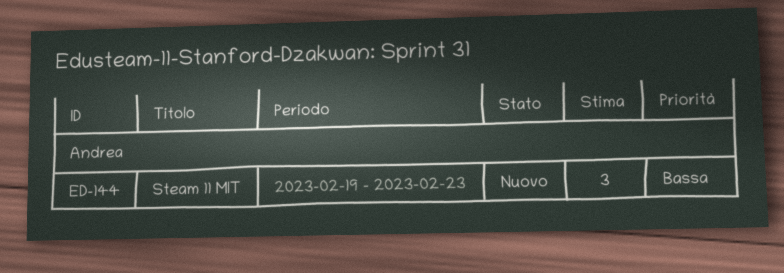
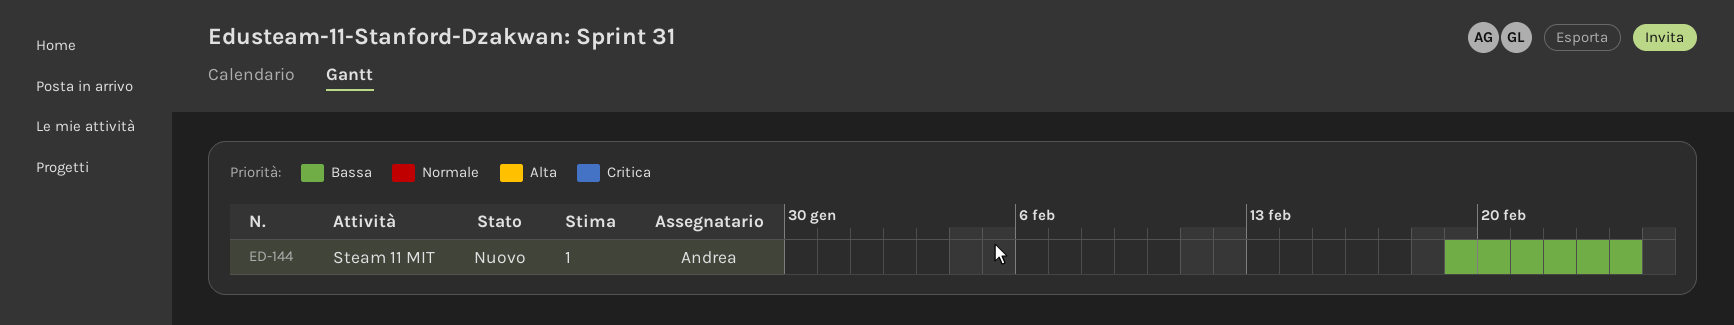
ED-144, estimate: 3 -> 1
ED-144, due: Feb 23 -> Feb 24

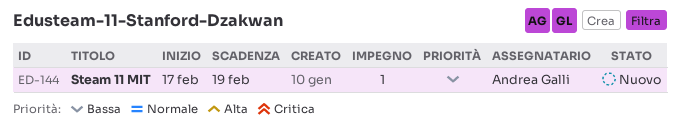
ED-144, start: Feb 19 -> Feb 17
ED-144, due: Feb 24 -> Feb 19

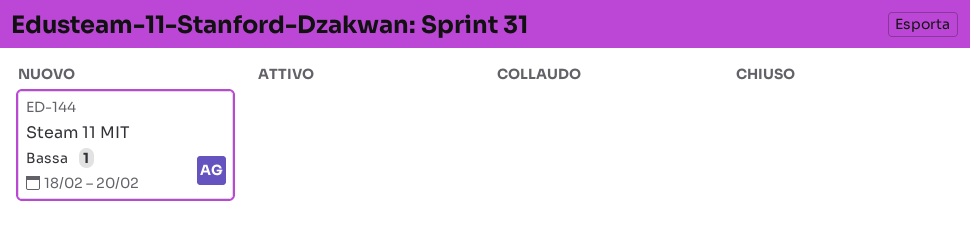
ED-144, start: Feb 17 -> Feb 18
ED-144, due: Feb 19 -> Feb 20

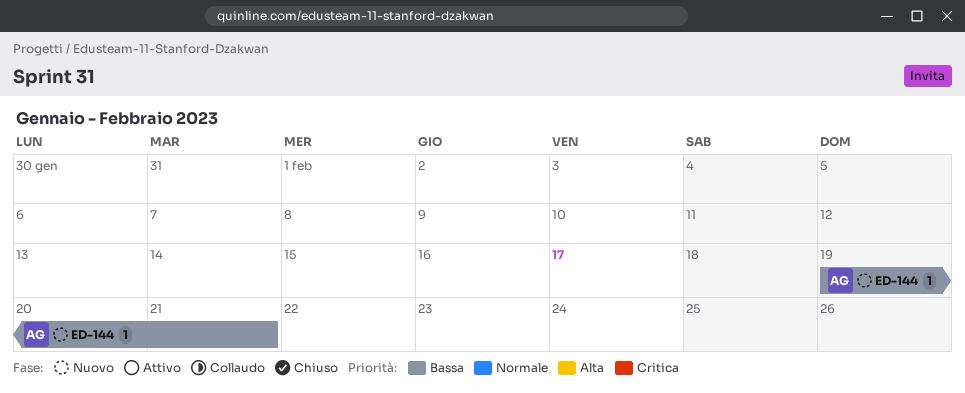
ED-144, start: Feb 18 -> Feb 19
ED-144, due: Feb 20 -> Feb 21

